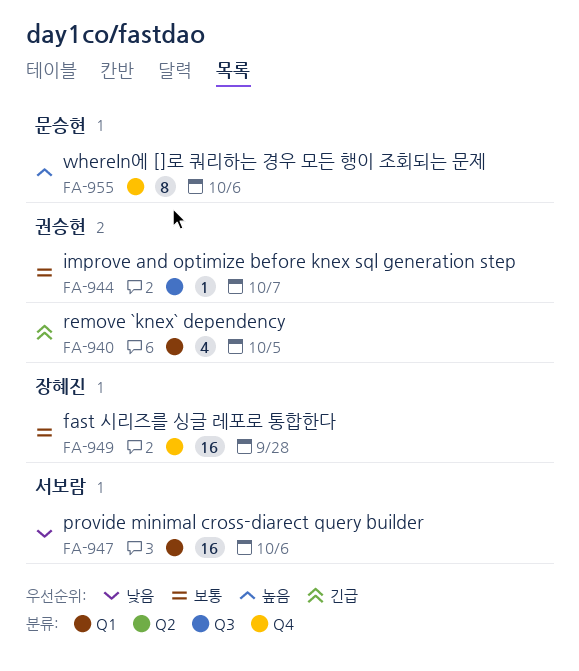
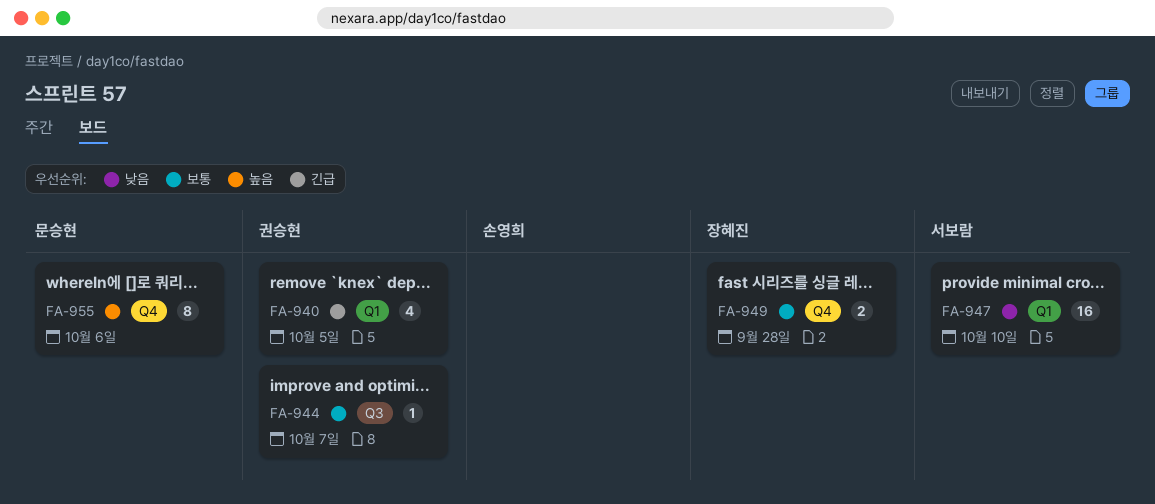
FA-947, due: Oct 6 -> Oct 10
FA-949, estimate: 16 -> 2

